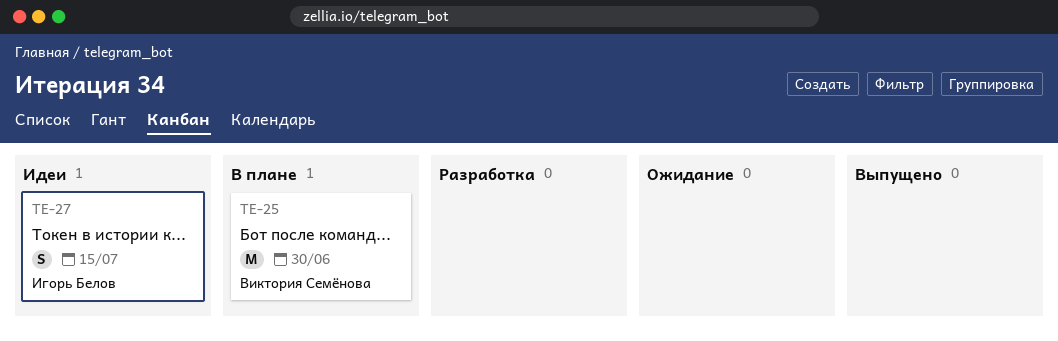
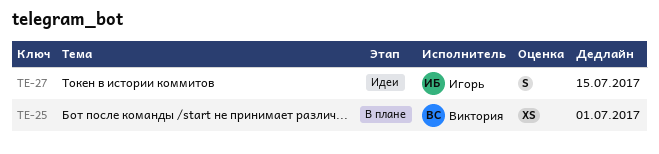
TE-25, estimate: M -> XS
TE-25, due: Jun 30 -> Jul 1

